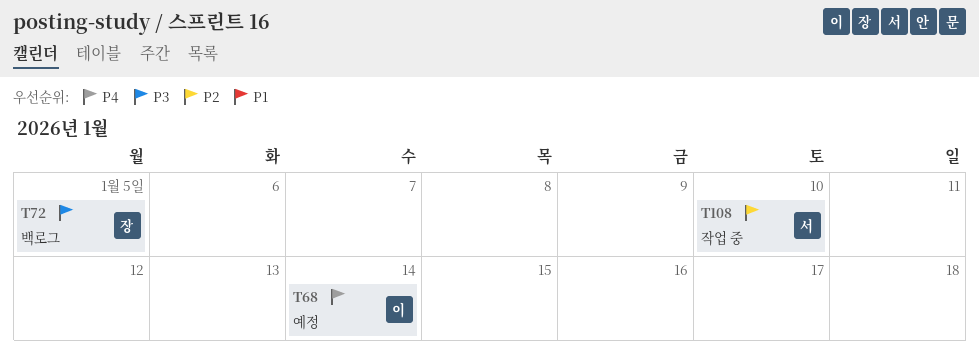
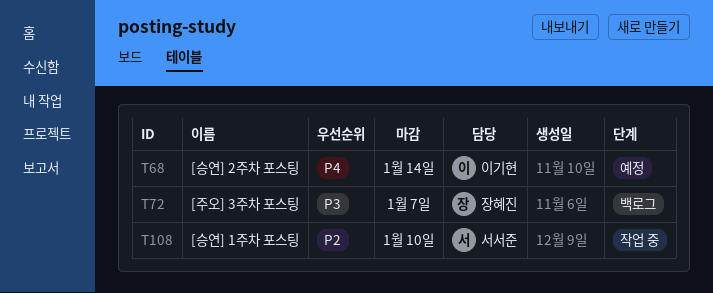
T72, due: Jan 5 -> Jan 7

